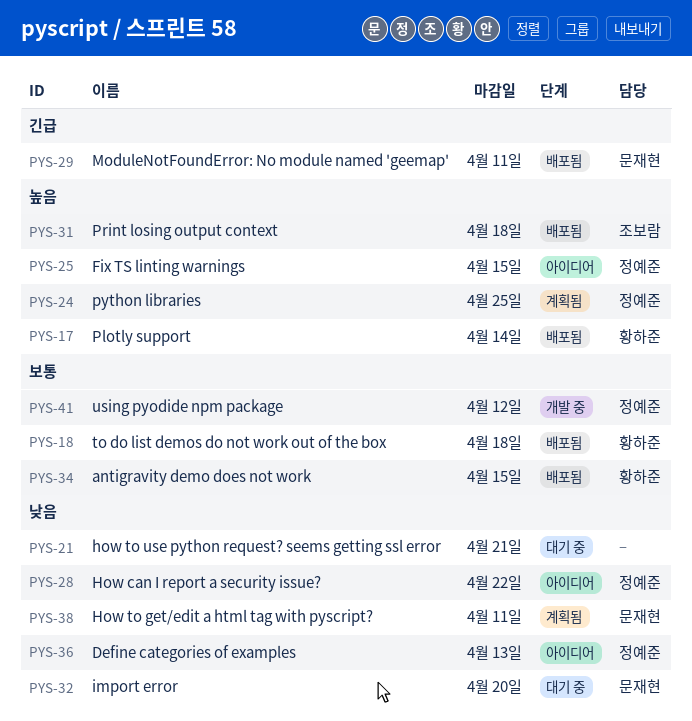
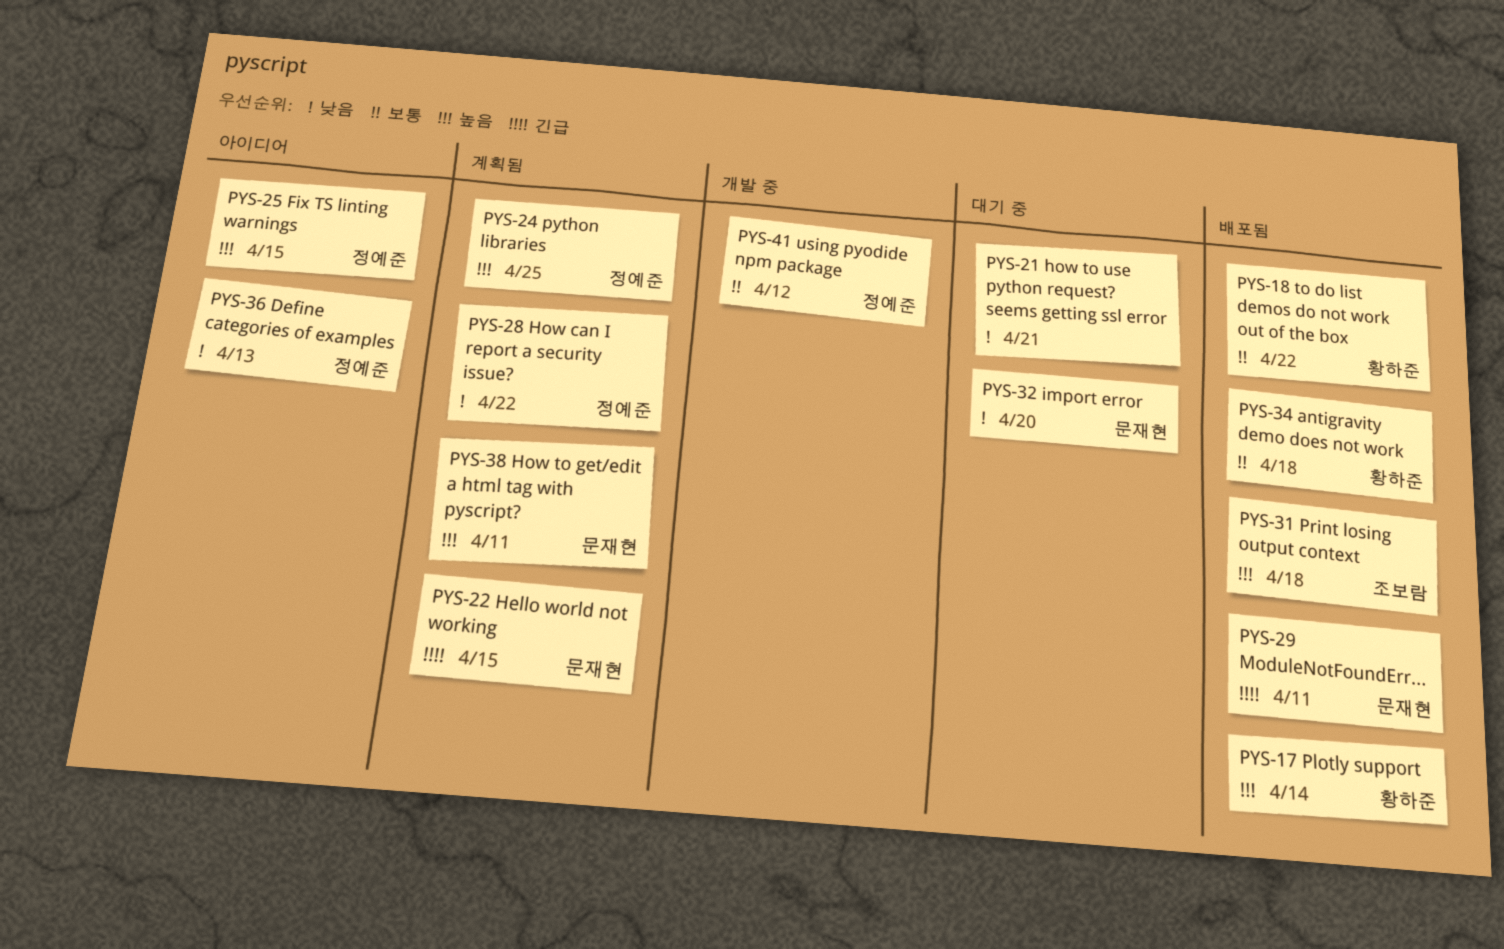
PYS-18, due: Apr 18 -> Apr 22
PYS-22: none -> present
PYS-28, status: 아이디어 -> 계획됨
PYS-34, due: Apr 15 -> Apr 18
PYS-38, priority: 낮음 -> 높음

